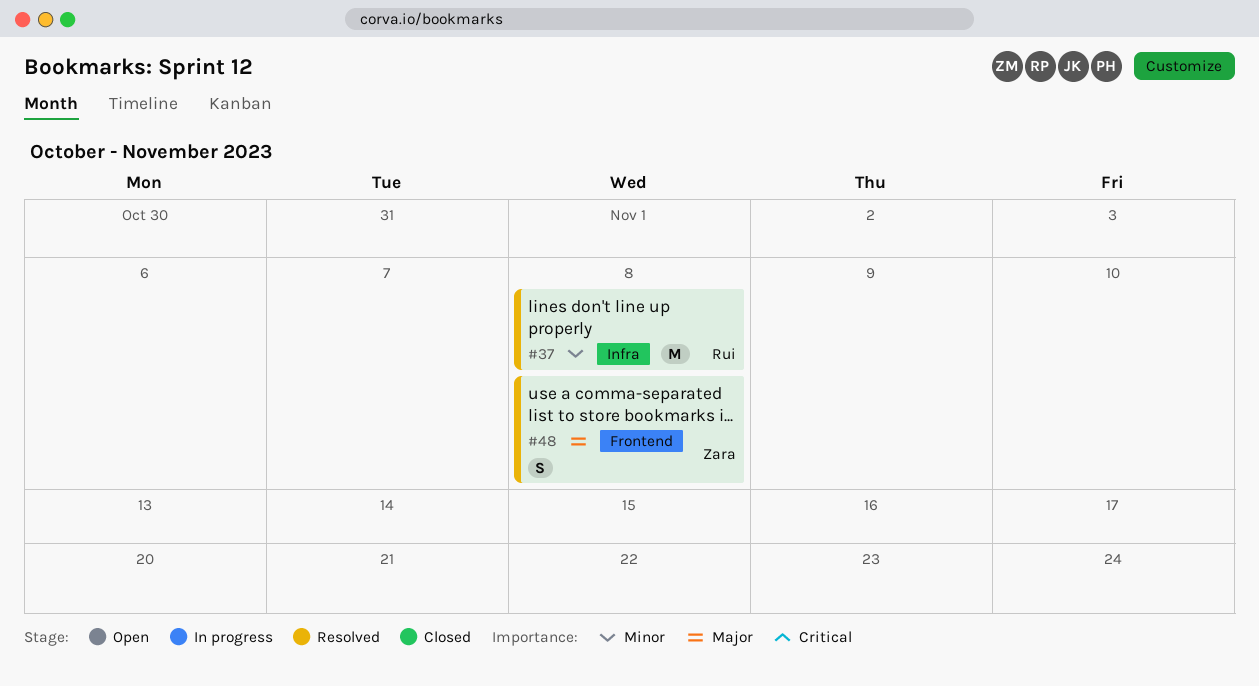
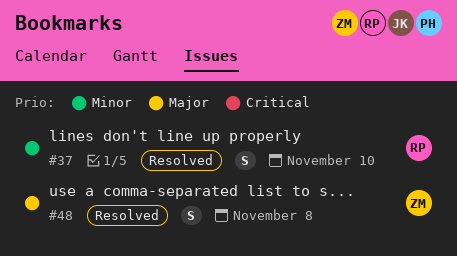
#37, estimate: M -> S
#37, due: Nov 8 -> Nov 10

